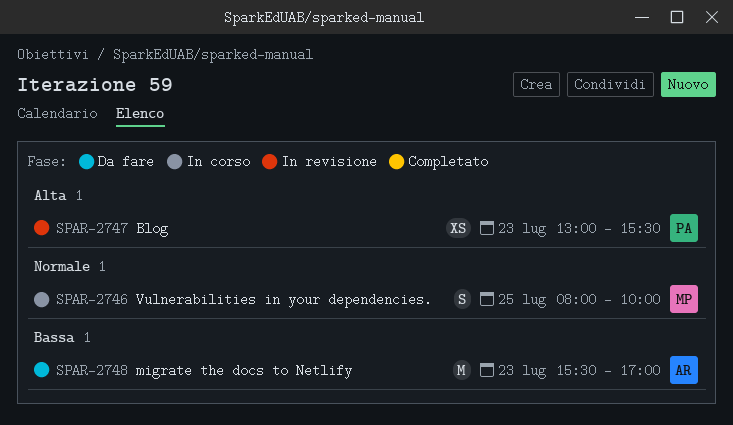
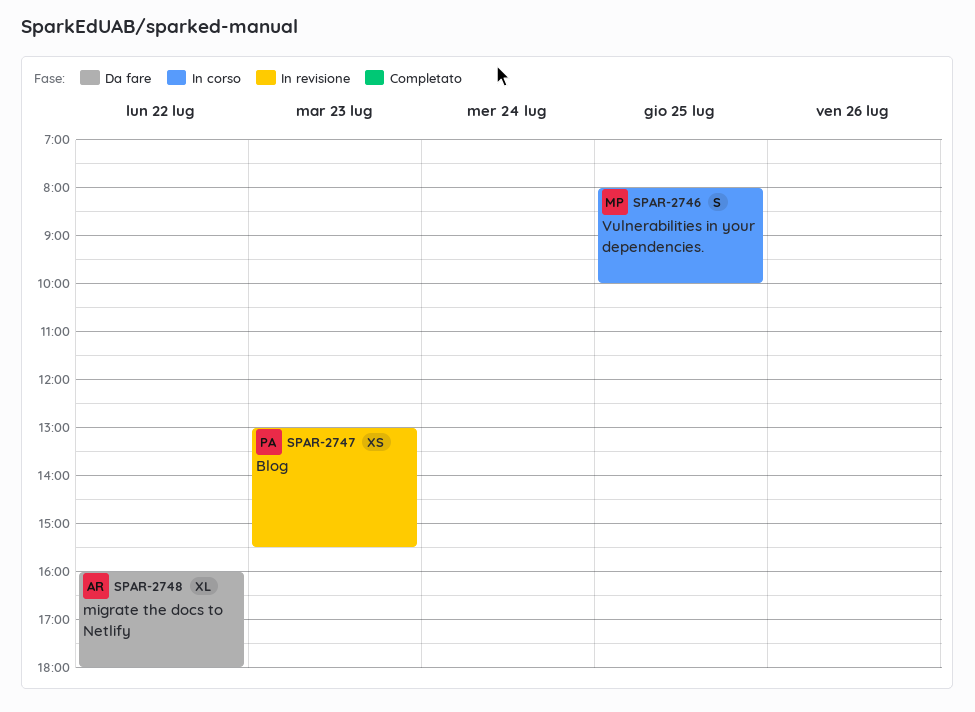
SPAR-2748, estimate: M -> XL
SPAR-2748, day: Jul 23 -> Jul 22
SPAR-2748, begins: 15:30 -> 16:00
SPAR-2748, ends: 17:00 -> 18:00

